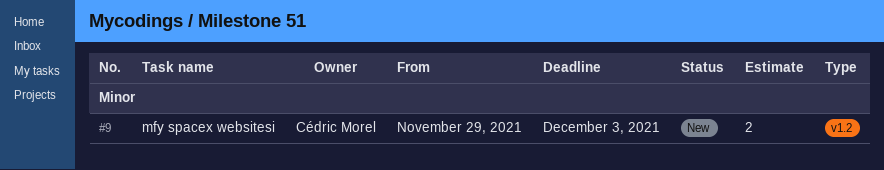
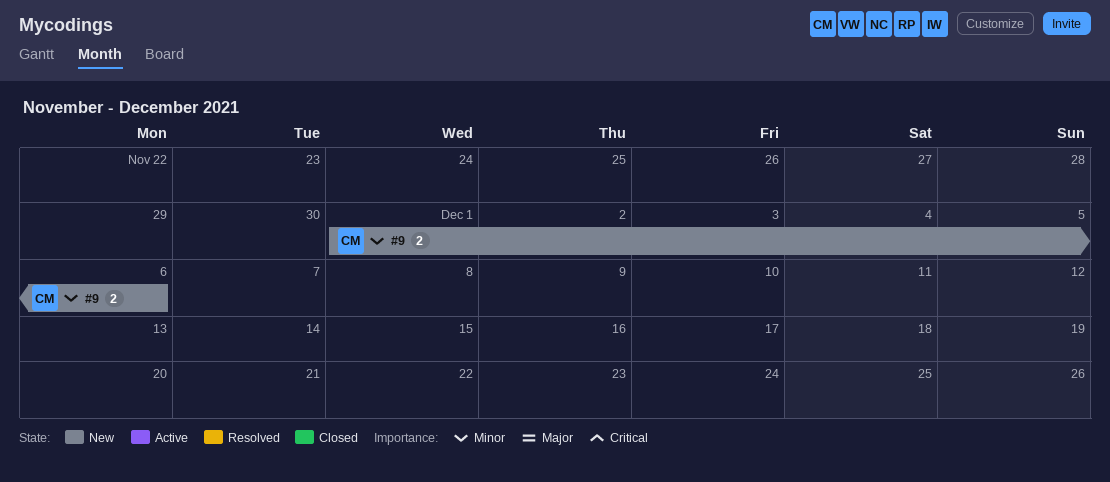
#9, start: Nov 29 -> Dec 1
#9, due: Dec 3 -> Dec 6

